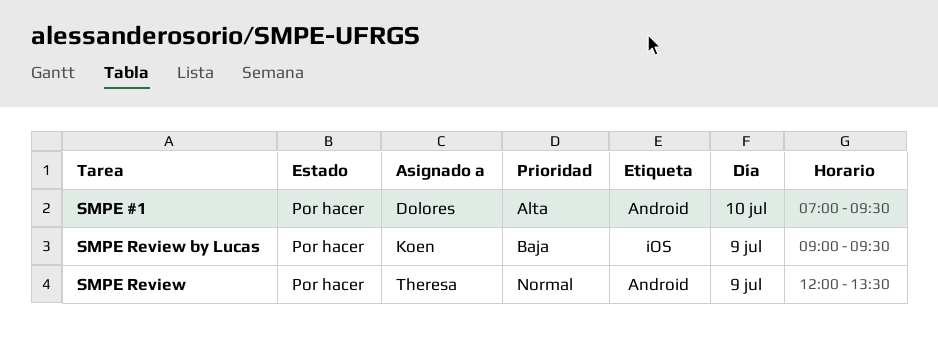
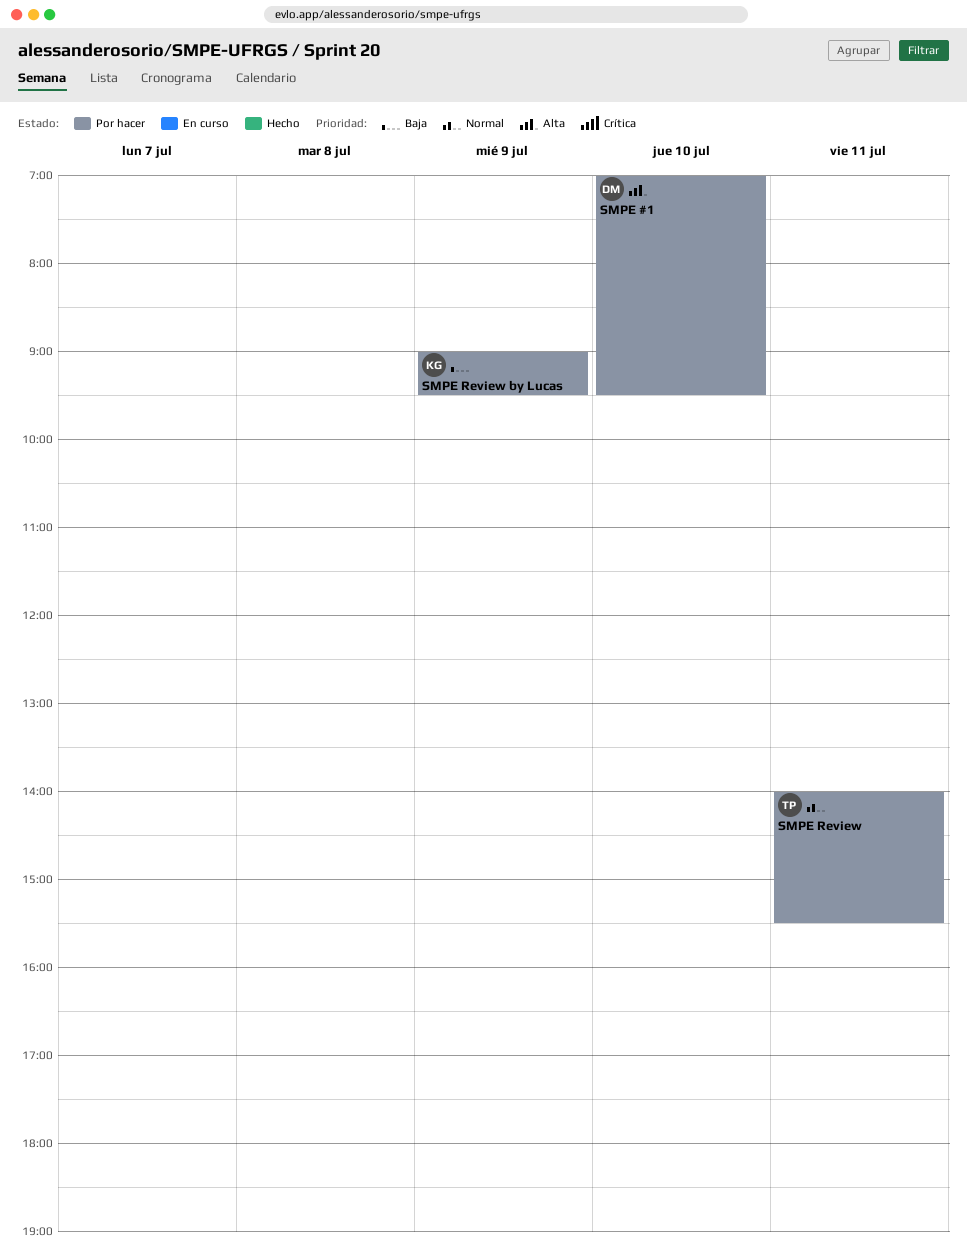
SMPE Review, day: Jul 9 -> Jul 11
SMPE Review, begins: 12:00 -> 14:00
SMPE Review, ends: 13:30 -> 15:30

